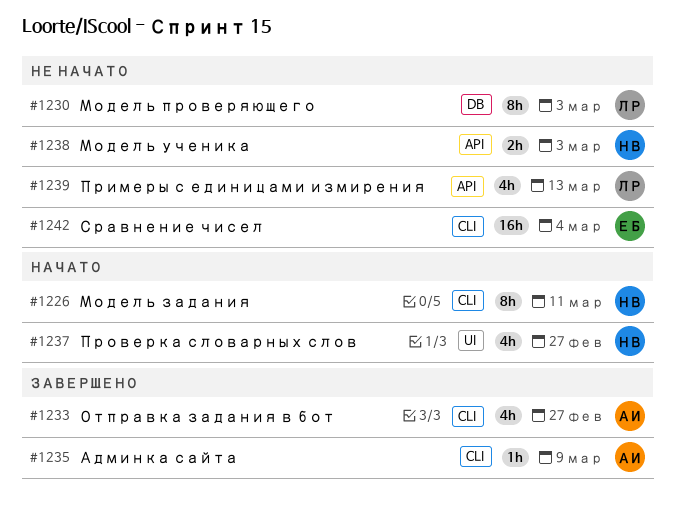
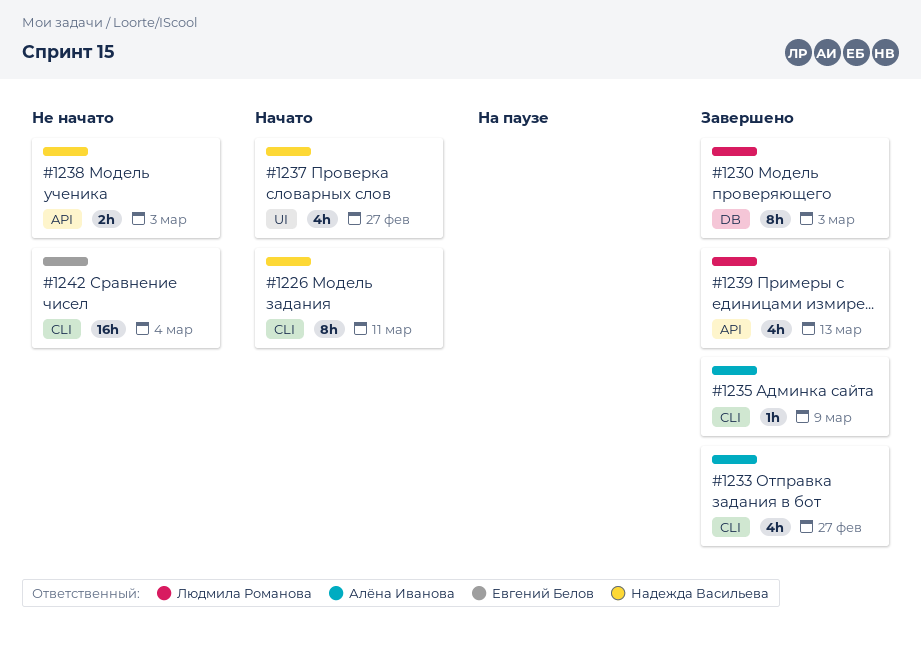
#1230, status: Не начато -> Завершено
#1239, status: Не начато -> Завершено

